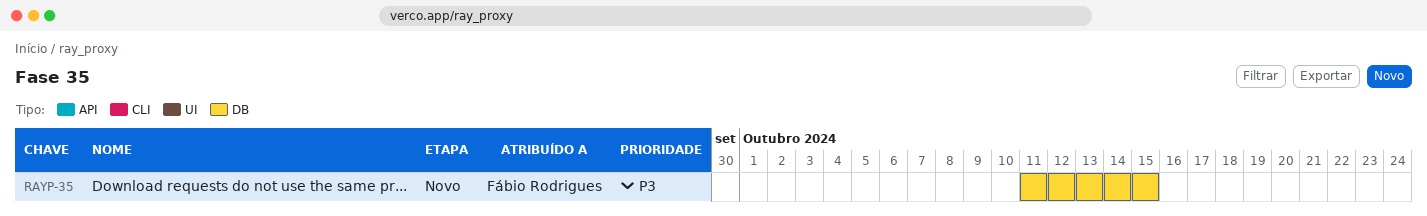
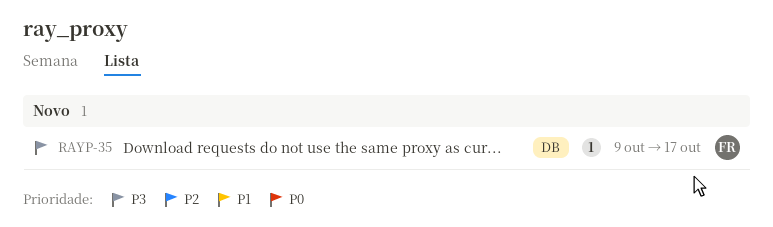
RAYP-35, start: Oct 11 -> Oct 9
RAYP-35, due: Oct 15 -> Oct 17

